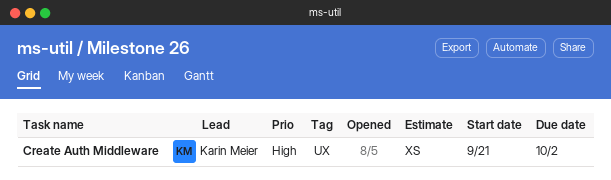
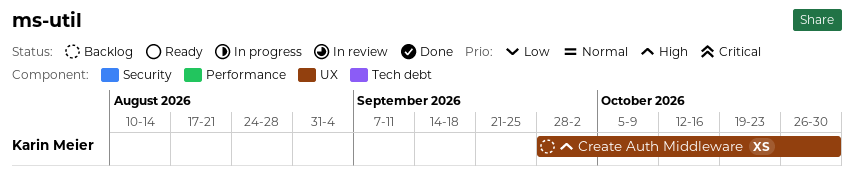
Create Auth Middleware, start: Sep 21 -> Sep 28
Create Auth Middleware, due: Oct 2 -> Oct 30

